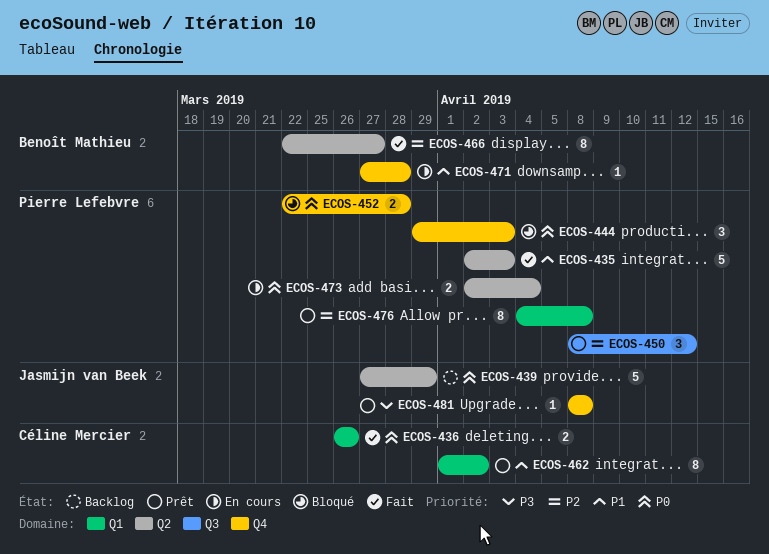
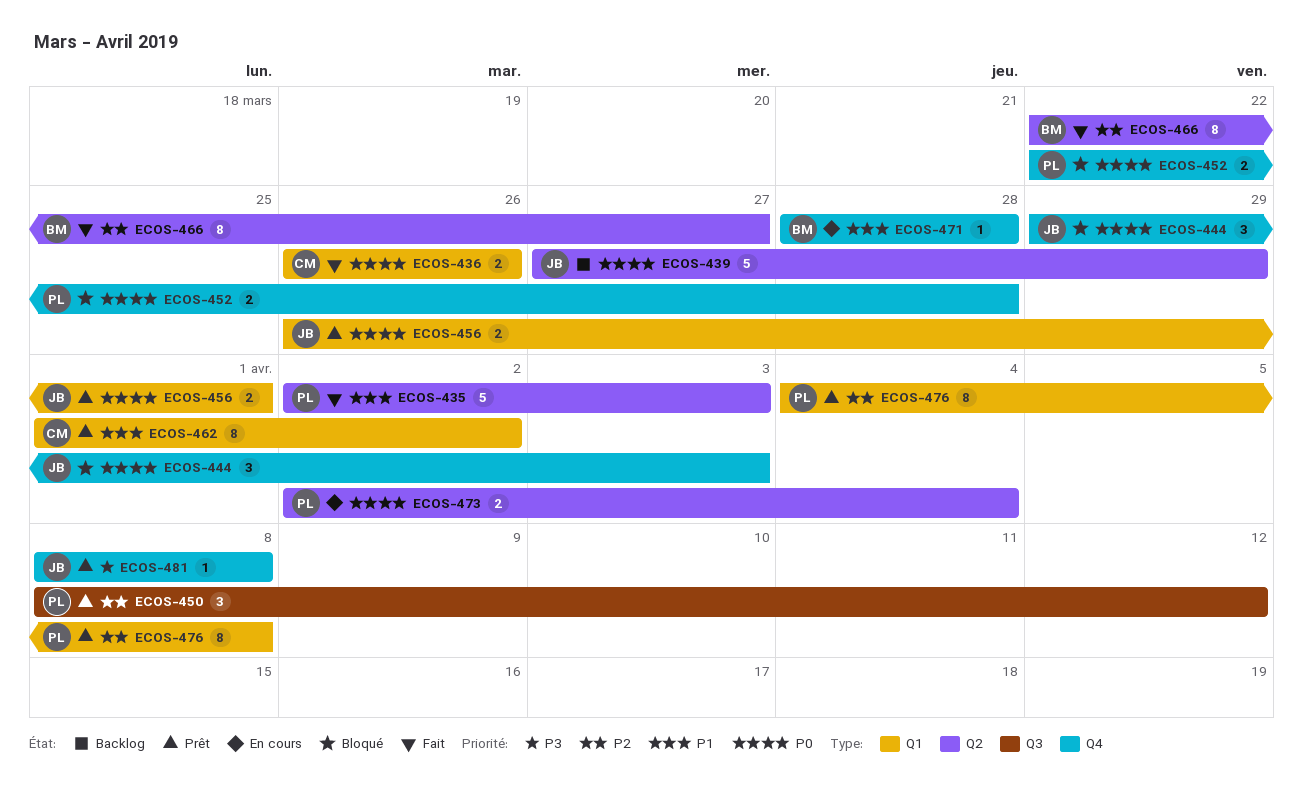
ECOS-444, owner: Pierre Lefebvre -> Jasmijn van Beek
ECOS-456: none -> present
ECOS-471, start: Mar 27 -> Mar 28

